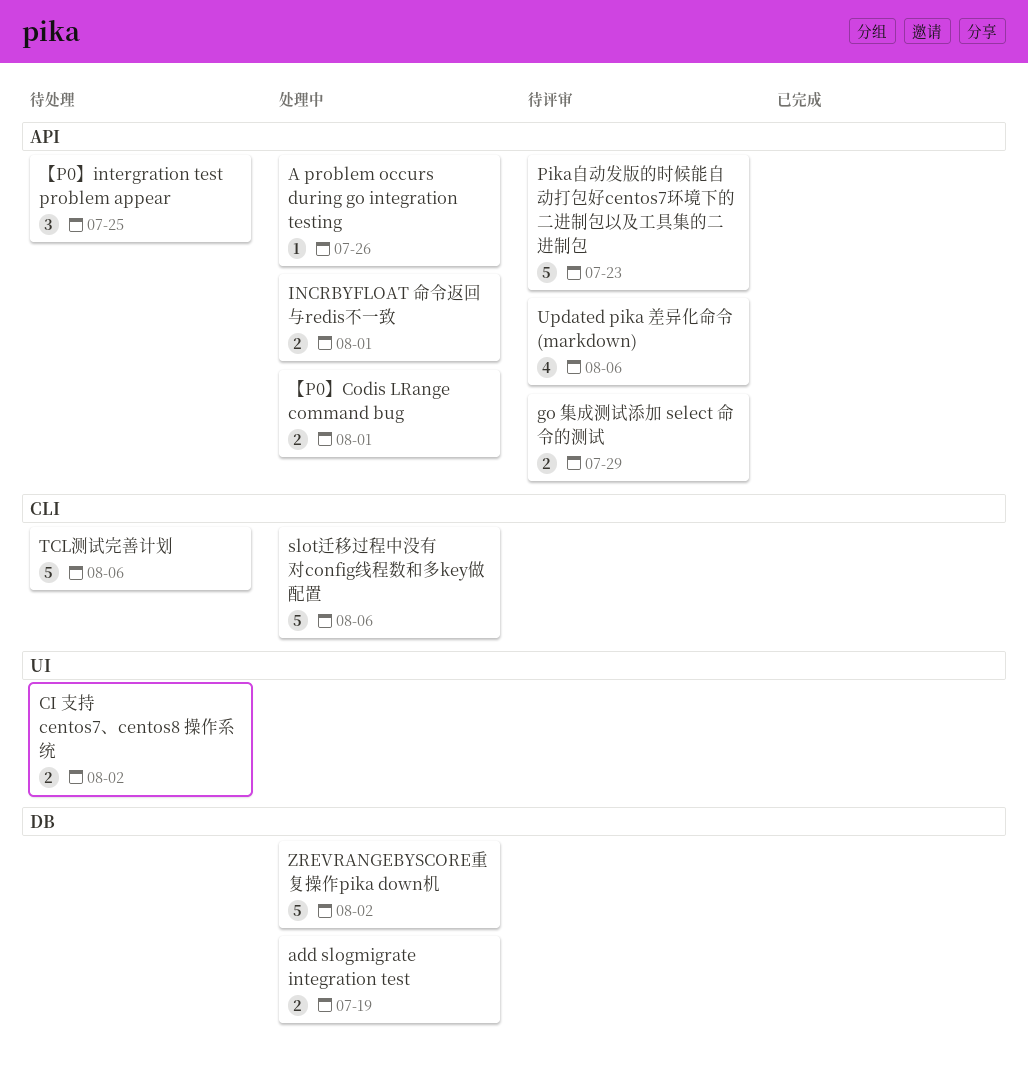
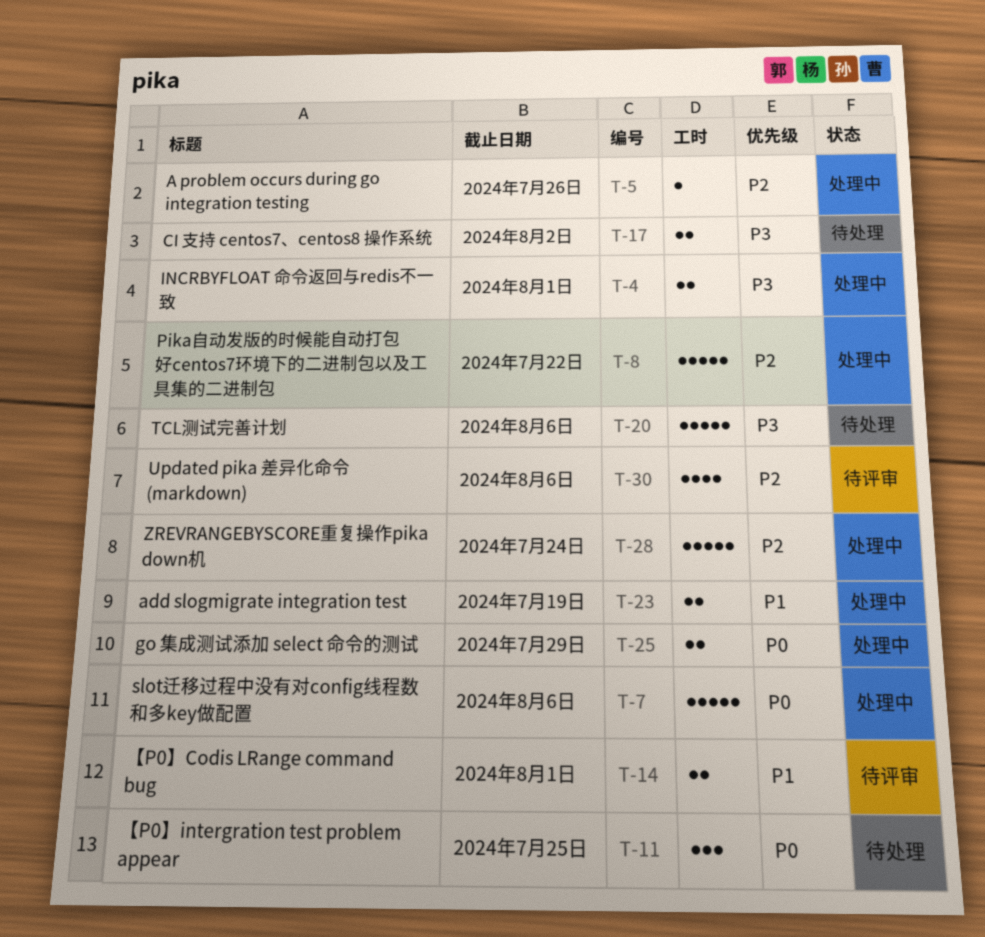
go 集成测试添加 select 命令的测试, status: 待评审 -> 处理中
Pika自动发版的时候能自动打包好centos7环境下的二进制包以及工具集的二进制包, status: 待评审 -> 处理中
Pika自动发版的时候能自动打包好centos7环境下的二进制包以及工具集的二进制包, due: Jul 23 -> Jul 22
ZREVRANGEBYSCORE重复操作pika down机, due: Aug 2 -> Jul 24
【P0】Codis LRange command bug, status: 处理中 -> 待评审

